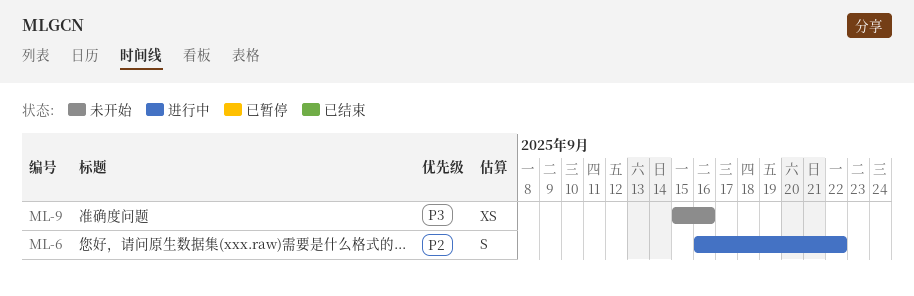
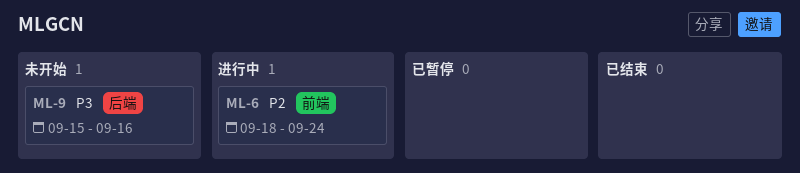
ML-6, start: Sep 16 -> Sep 18
ML-6, due: Sep 22 -> Sep 24

